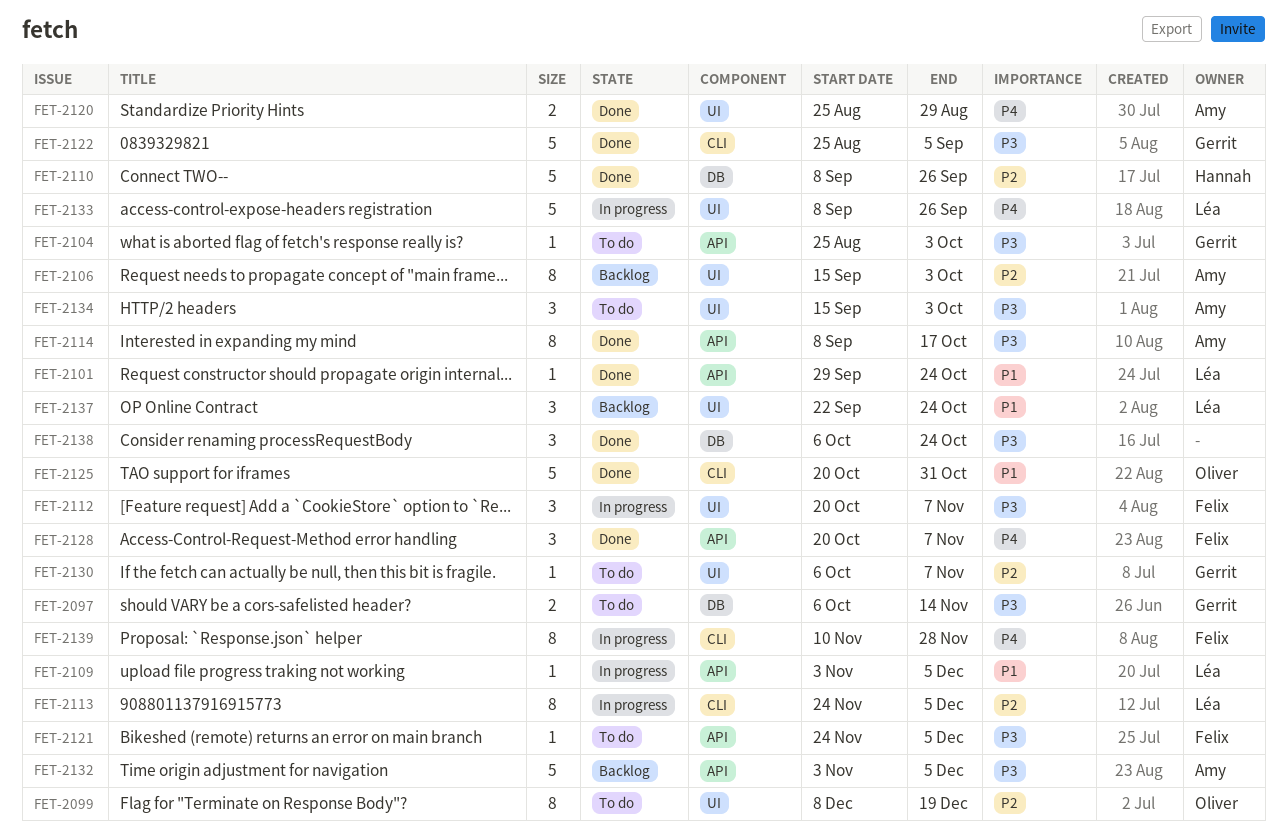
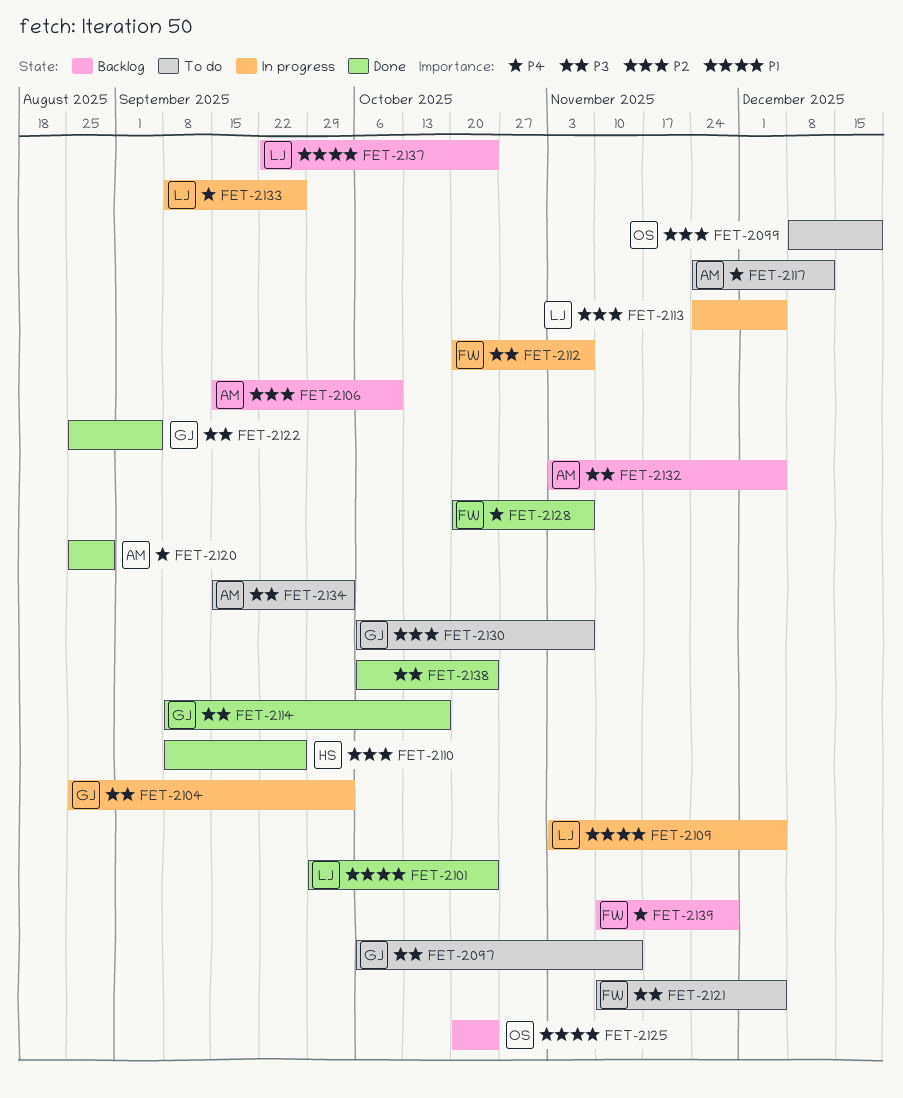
FET-2104, status: To do -> In progress
FET-2106, due: Oct 3 -> Oct 10
FET-2114, owner: Amy -> Gerrit
FET-2117: none -> present
FET-2121, start: Nov 24 -> Nov 10
FET-2125, status: Done -> Backlog
FET-2125, due: Oct 31 -> Oct 24
FET-2139, status: In progress -> Backlog

